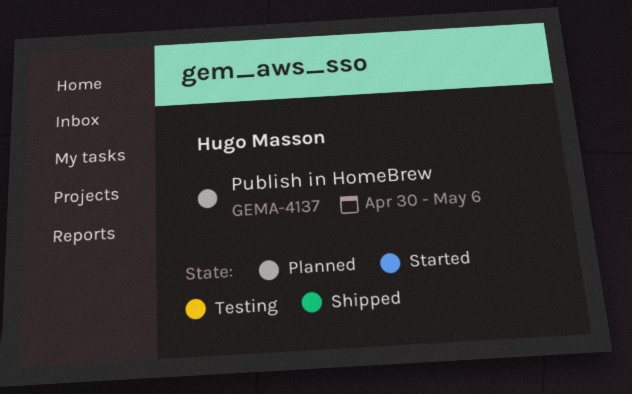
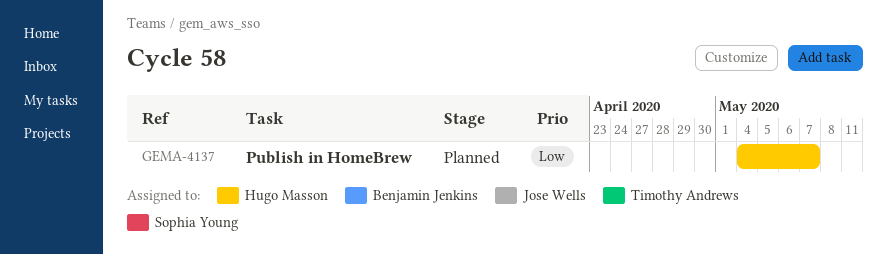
GEMA-4137, start: Apr 30 -> May 4
GEMA-4137, due: May 6 -> May 7

